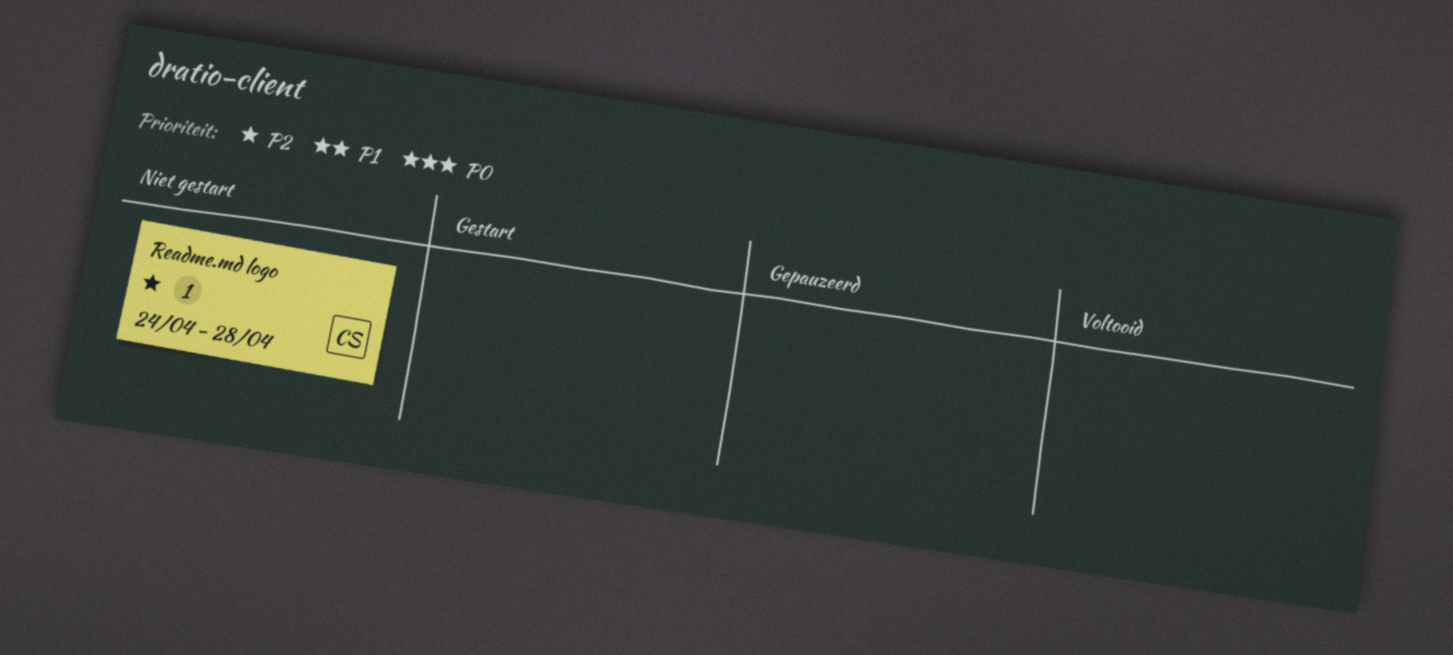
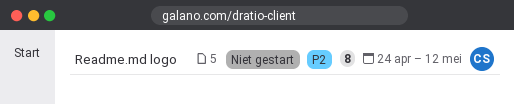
Readme.md logo, estimate: 1 -> 8
Readme.md logo, due: Apr 28 -> May 12

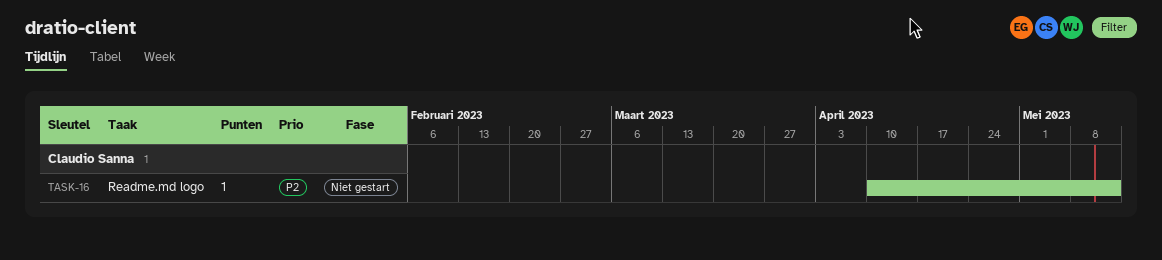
Readme.md logo, estimate: 8 -> 1
Readme.md logo, start: Apr 24 -> Apr 10

